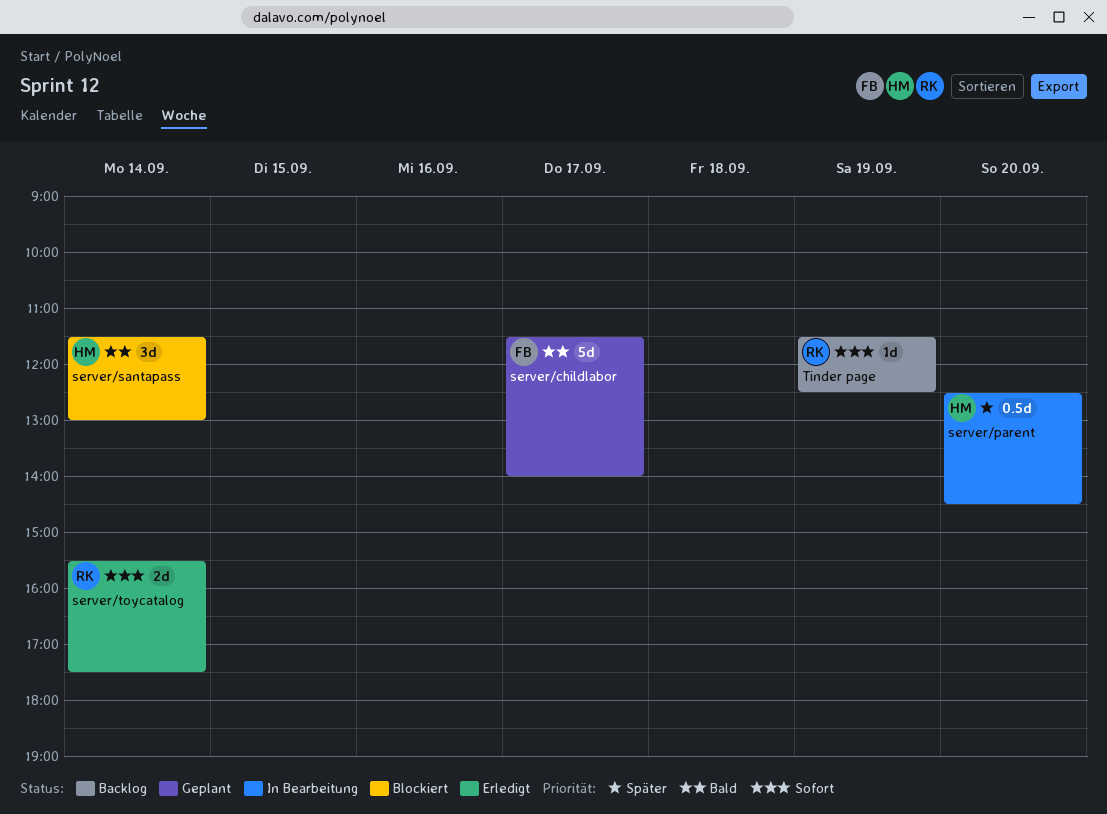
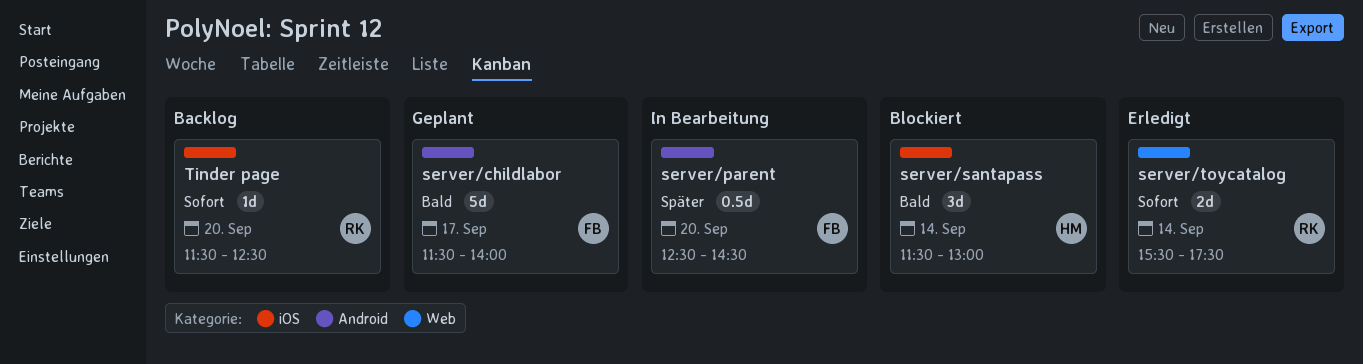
server/parent, owner: HM -> FB
Tinder page, day: Sep 19 -> Sep 20

